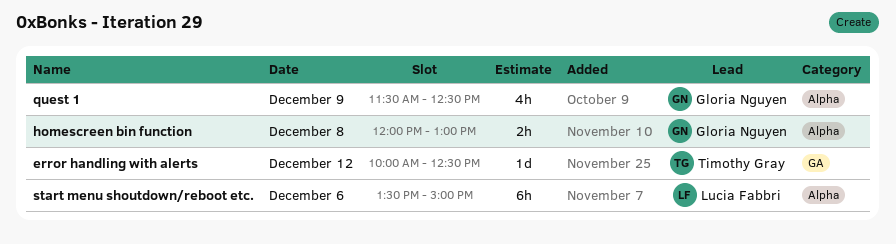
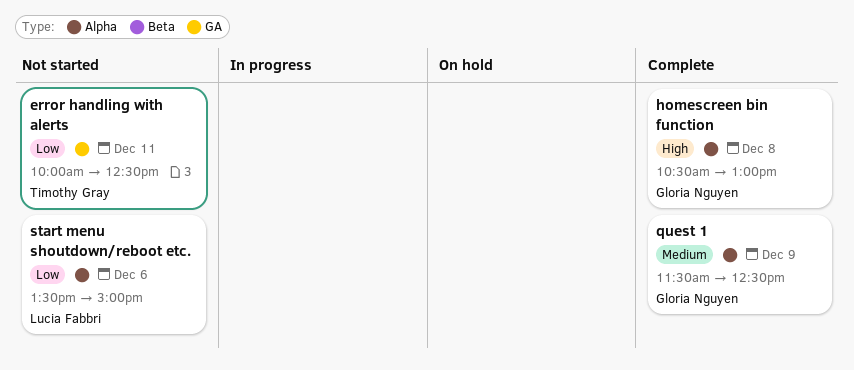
error handling with alerts, day: Dec 12 -> Dec 11
homescreen bin function, begins: 12:00 -> 10:30

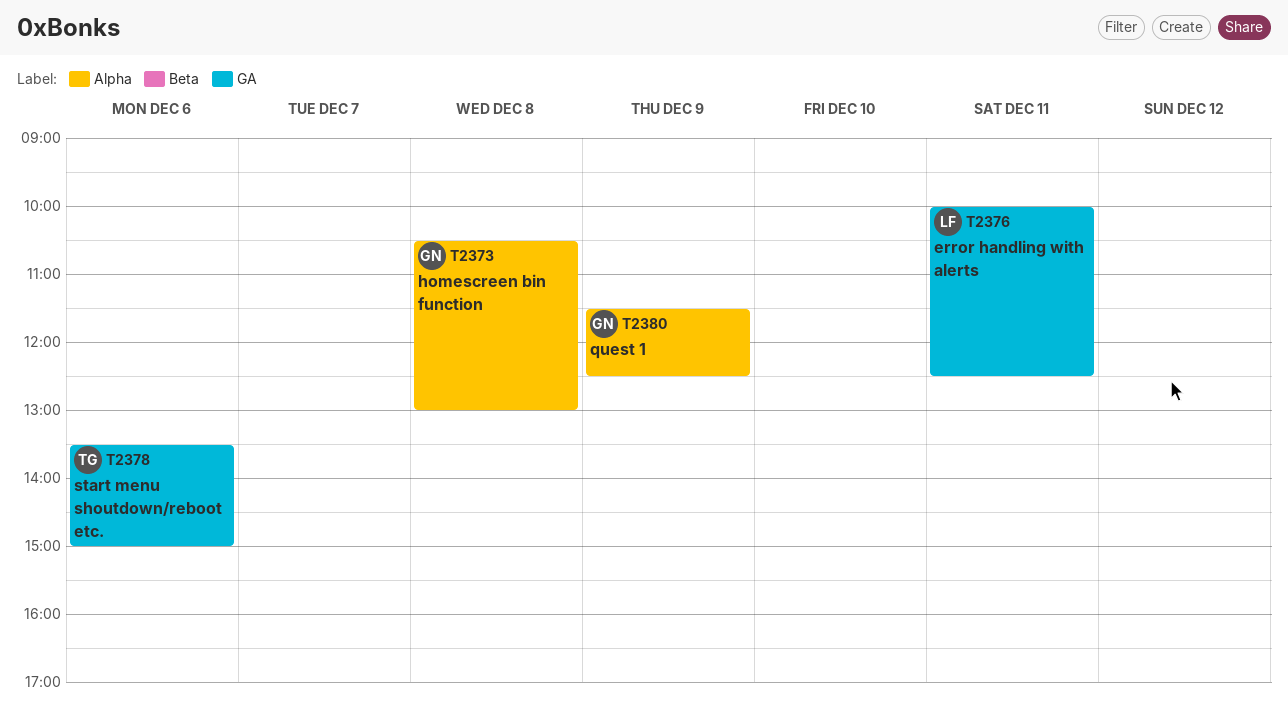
error handling with alerts, owner: Timothy Gray -> Lucia Fabbri
start menu shoutdown/reboot etc., owner: Lucia Fabbri -> Timothy Gray
start menu shoutdown/reboot etc., label: Alpha -> GA

